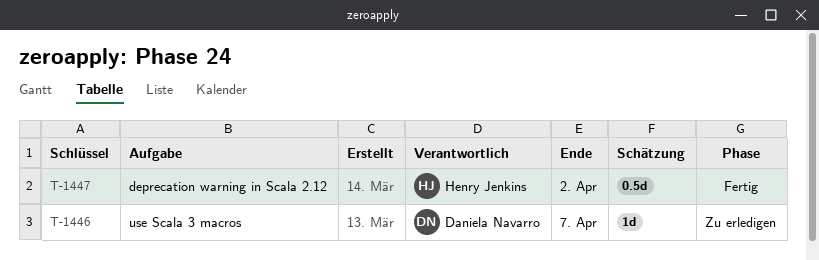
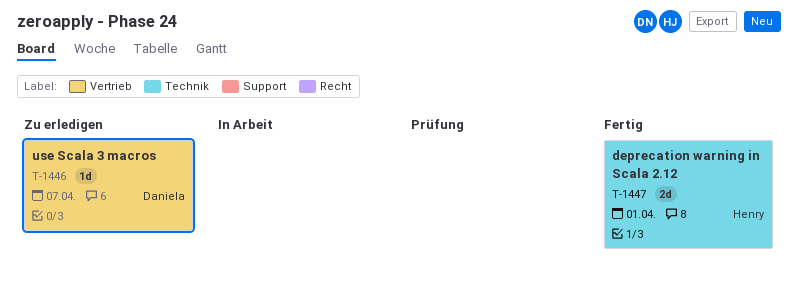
T-1447, estimate: 0.5d -> 2d
T-1447, due: Apr 2 -> Apr 1

